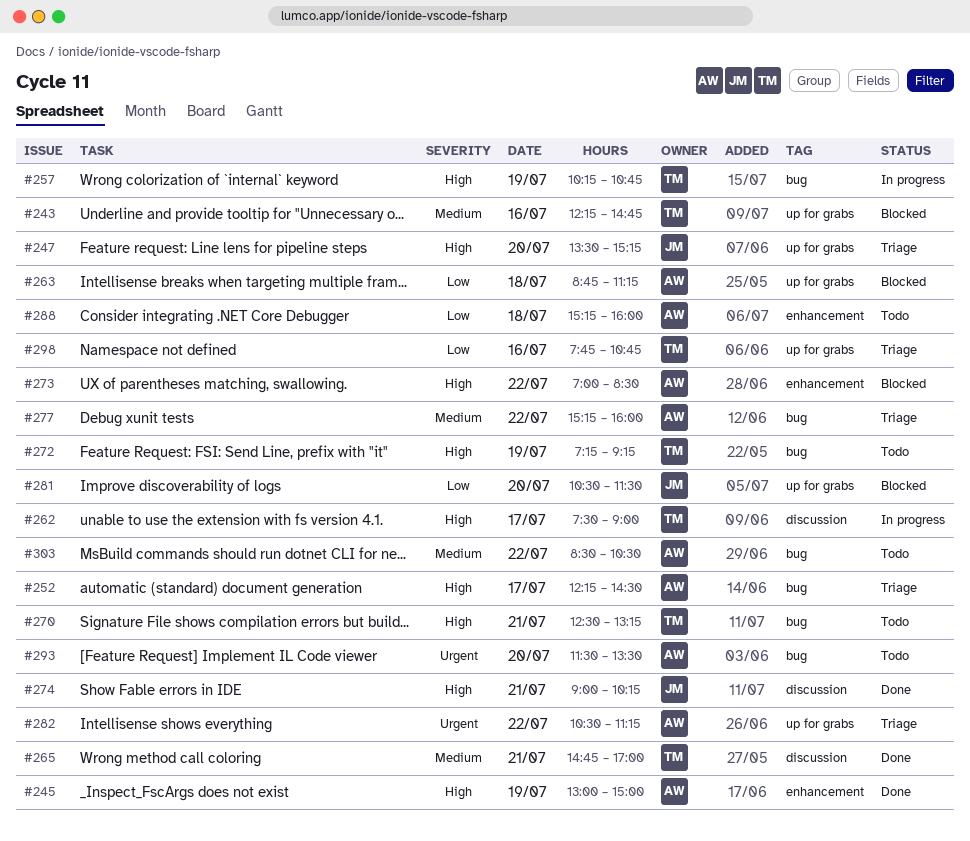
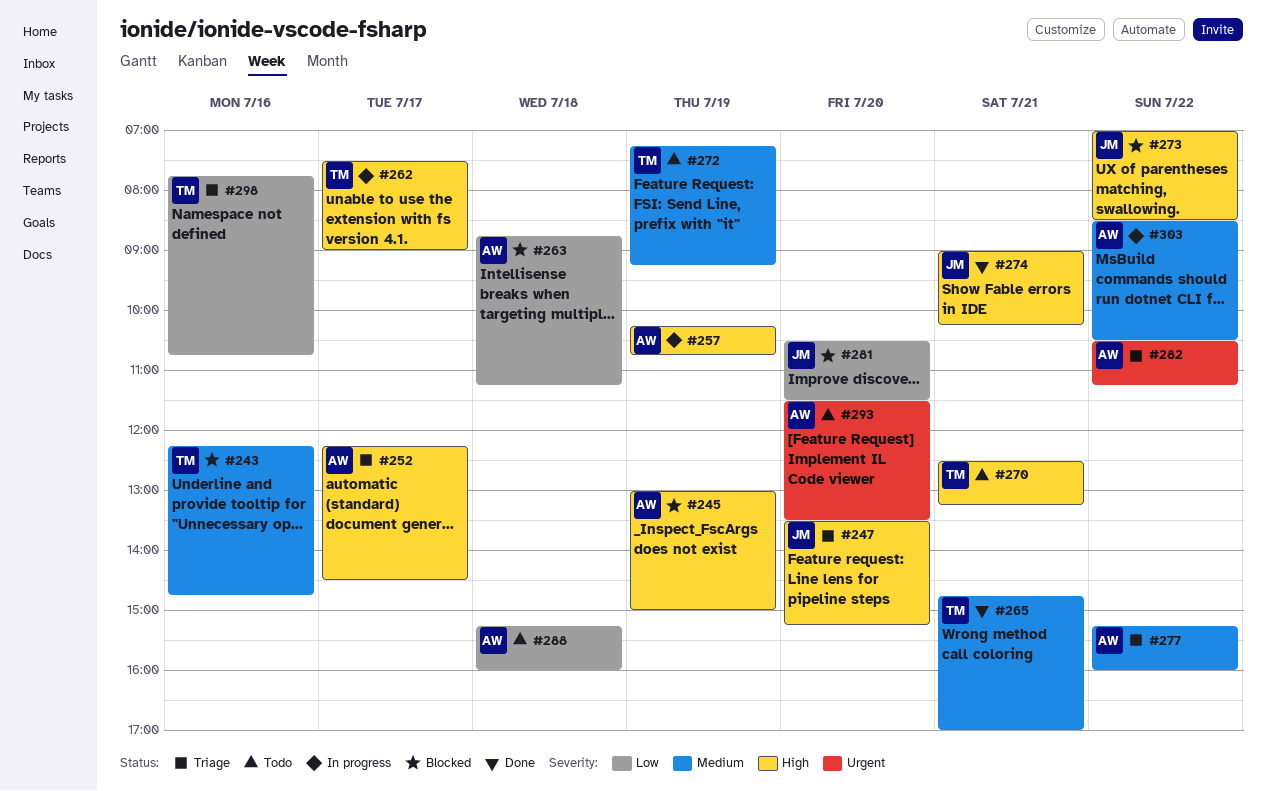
#245, status: Done -> Blocked
#257, owner: TM -> AW
#272, priority: High -> Medium
#273, owner: AW -> JM
#303, status: Todo -> In progress

